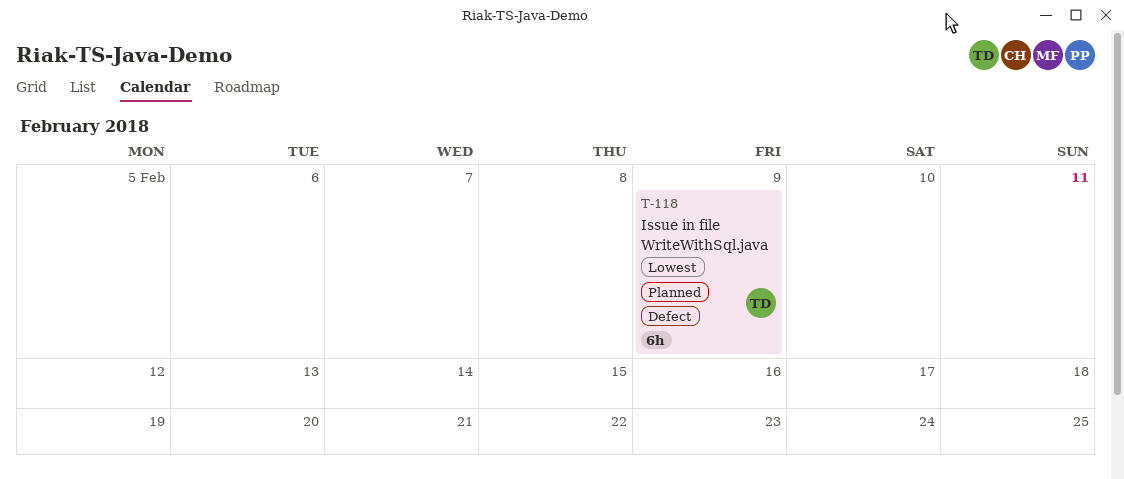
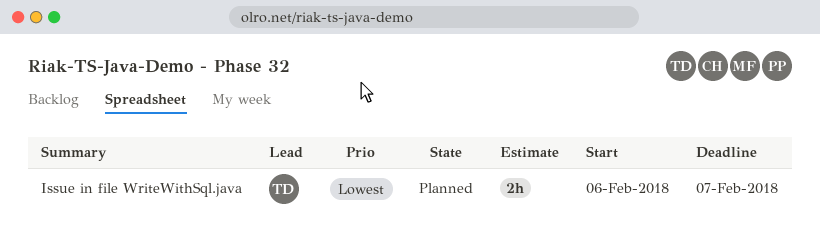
Issue in file WriteWithSql.java, estimate: 6h -> 2h
Issue in file WriteWithSql.java, due: Feb 9 -> Feb 7

